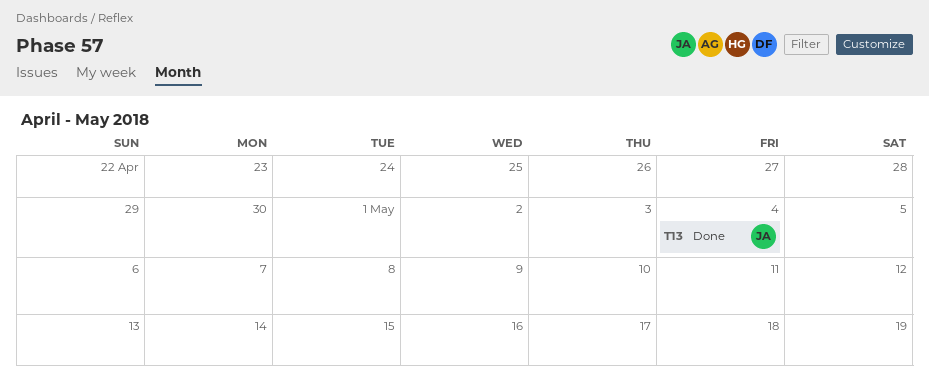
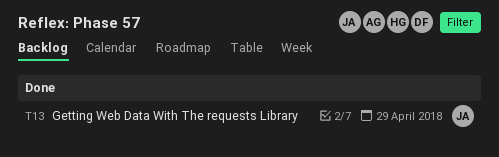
T13, due: May 4 -> Apr 29

